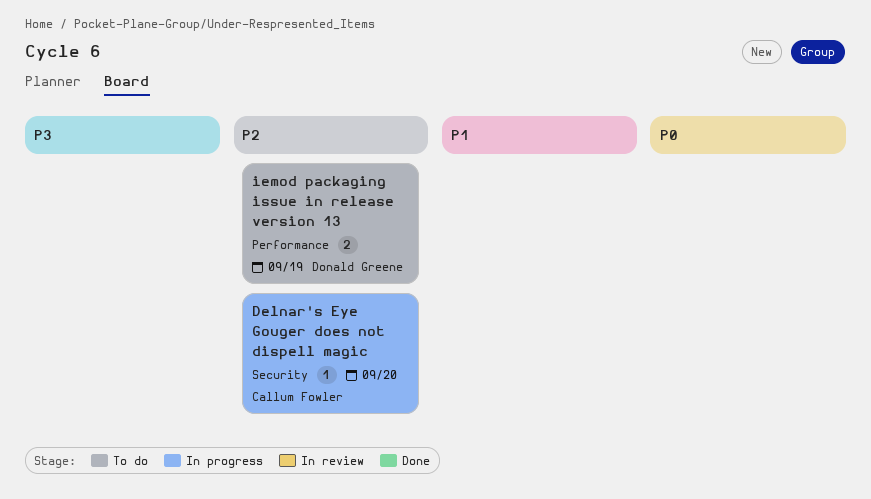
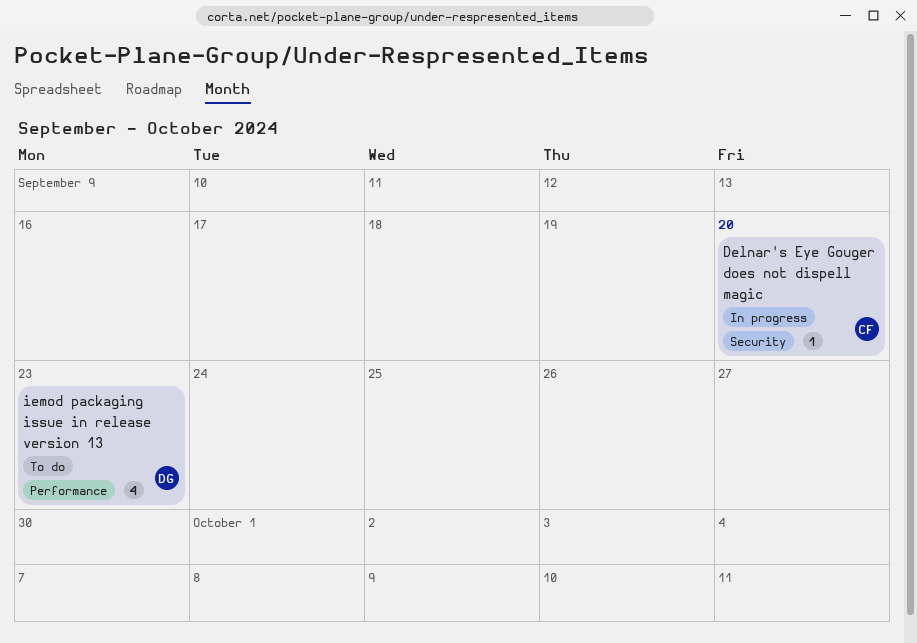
iemod packaging issue in release version 13, estimate: 2 -> 4
iemod packaging issue in release version 13, due: Sep 19 -> Sep 23

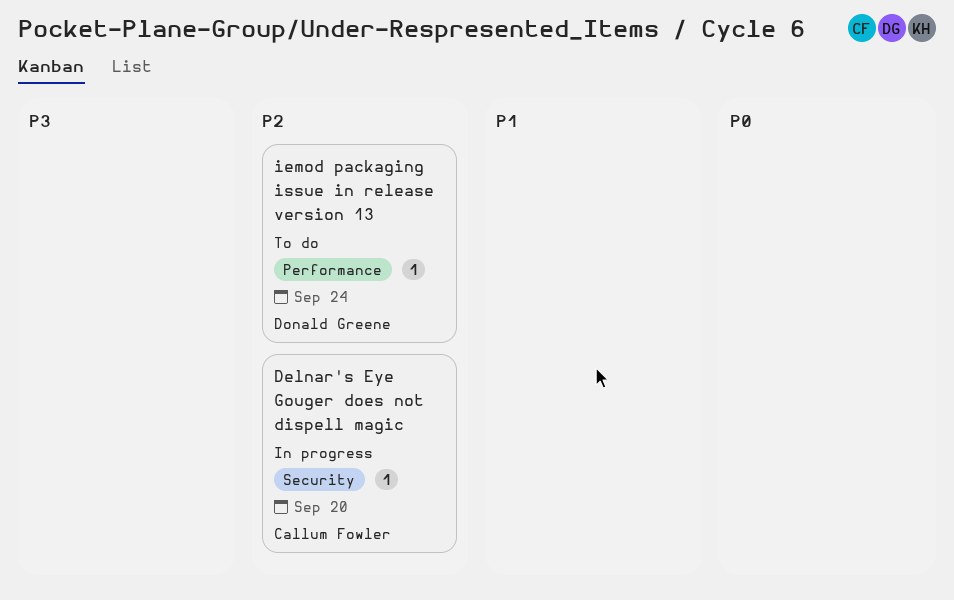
iemod packaging issue in release version 13, estimate: 4 -> 1
iemod packaging issue in release version 13, due: Sep 23 -> Sep 24

